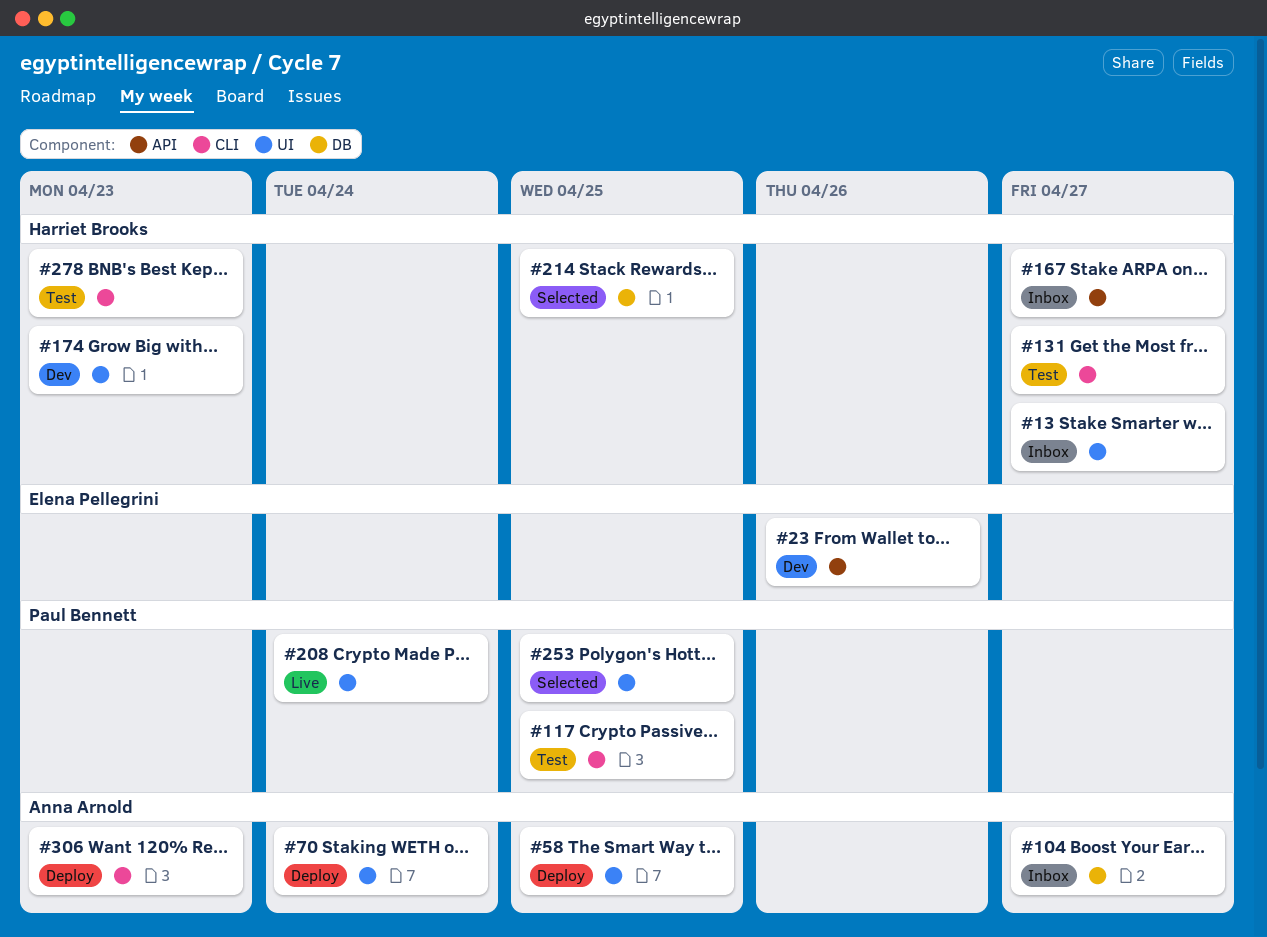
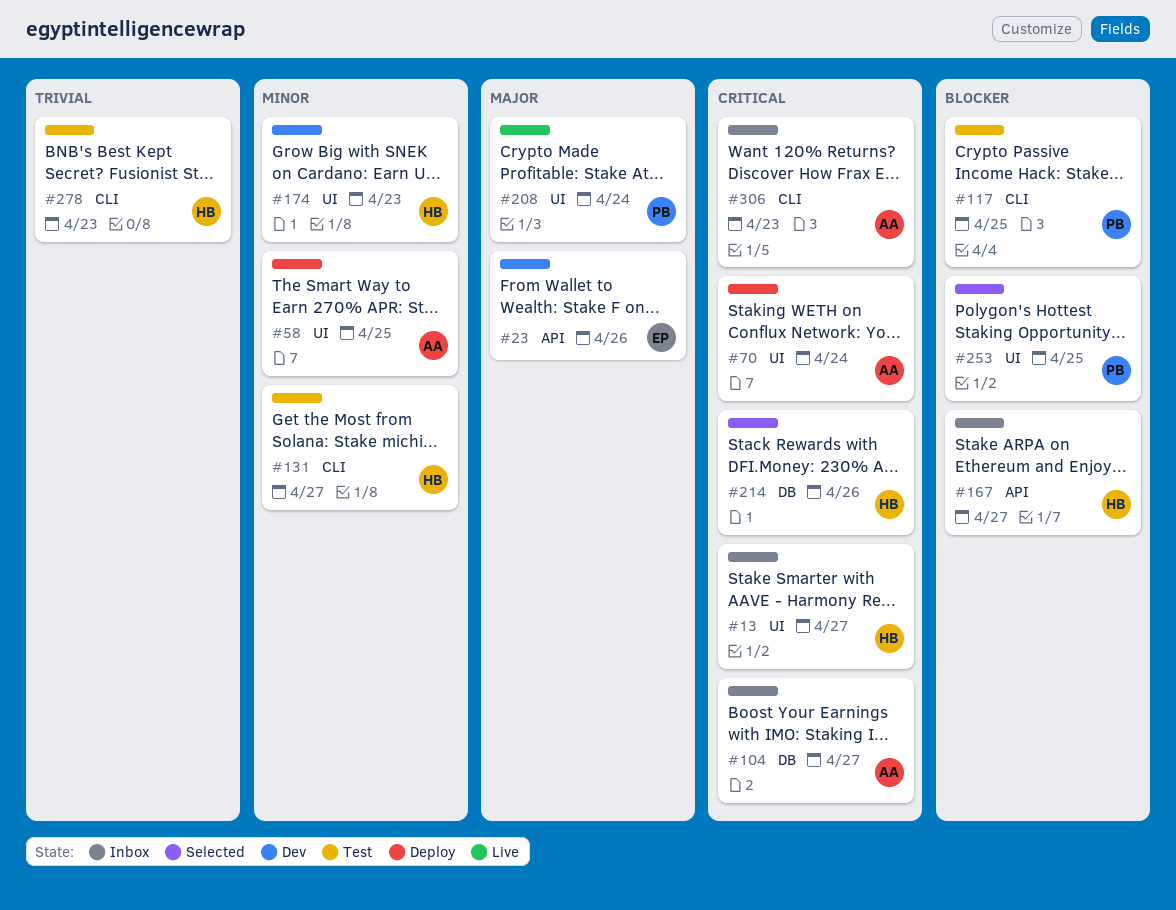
#214, due: Apr 25 -> Apr 26
#306, status: Deploy -> Inbox

